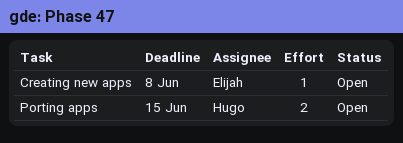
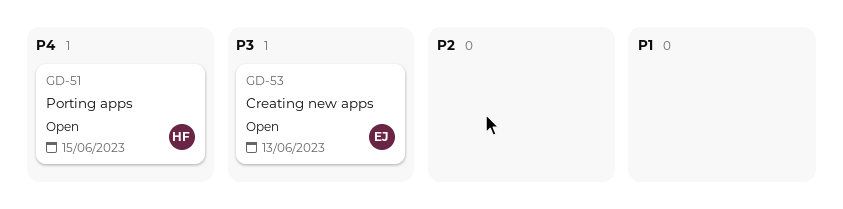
Creating new apps, due: Jun 8 -> Jun 13

